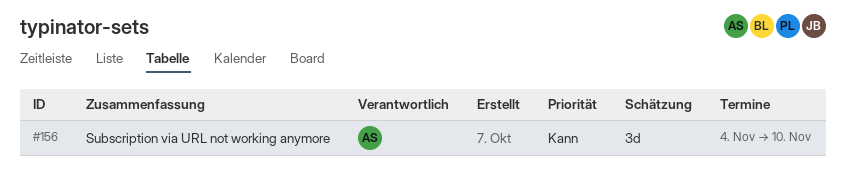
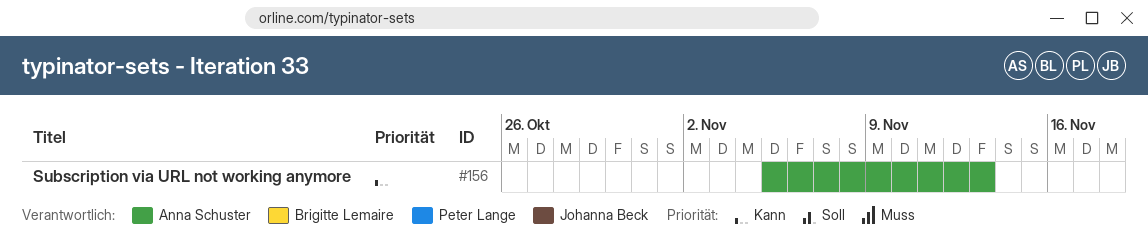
#156, start: Nov 4 -> Nov 5
#156, due: Nov 10 -> Nov 13

